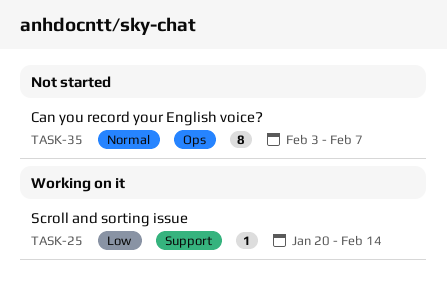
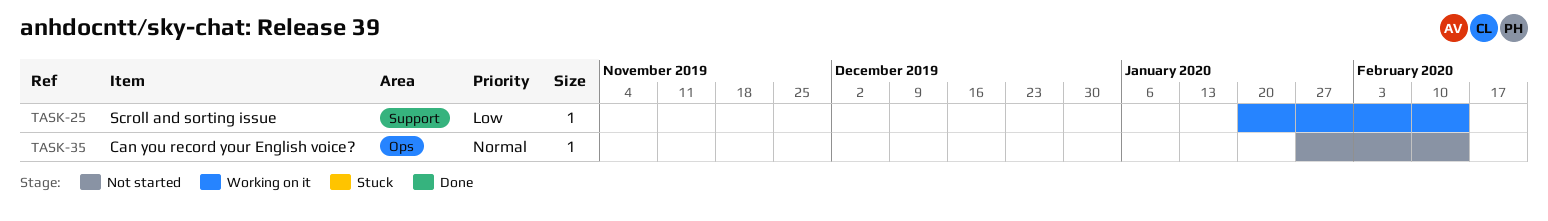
TASK-35, estimate: 8 -> 1
TASK-35, start: Feb 3 -> Jan 27
TASK-35, due: Feb 7 -> Feb 14

